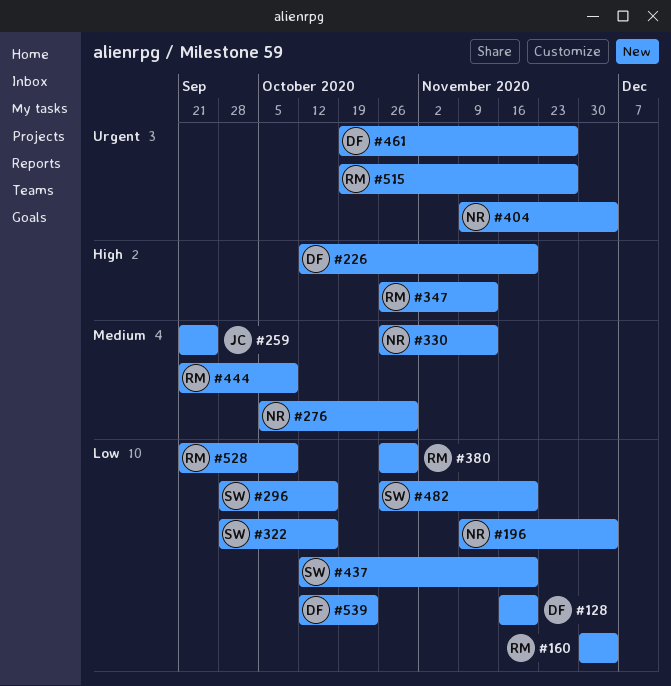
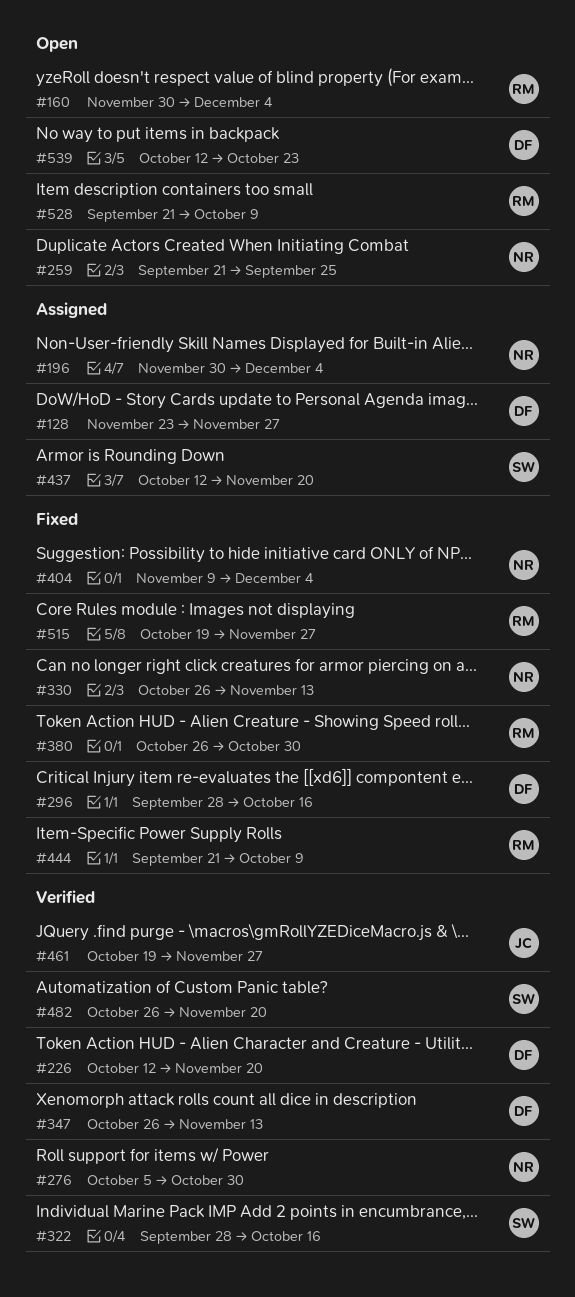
#128, start: Nov 16 -> Nov 23
#128, due: Nov 20 -> Nov 27
#196, start: Nov 9 -> Nov 30
#259, owner: JC -> NR
#296, owner: SW -> DF
#347, owner: RM -> DF
#461, owner: DF -> JC

